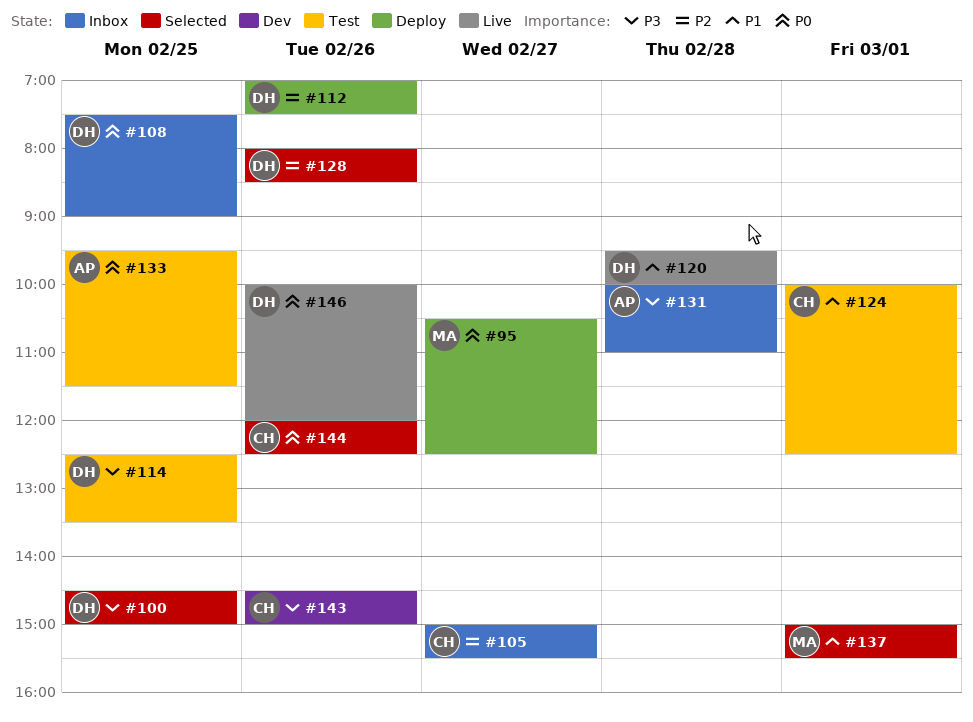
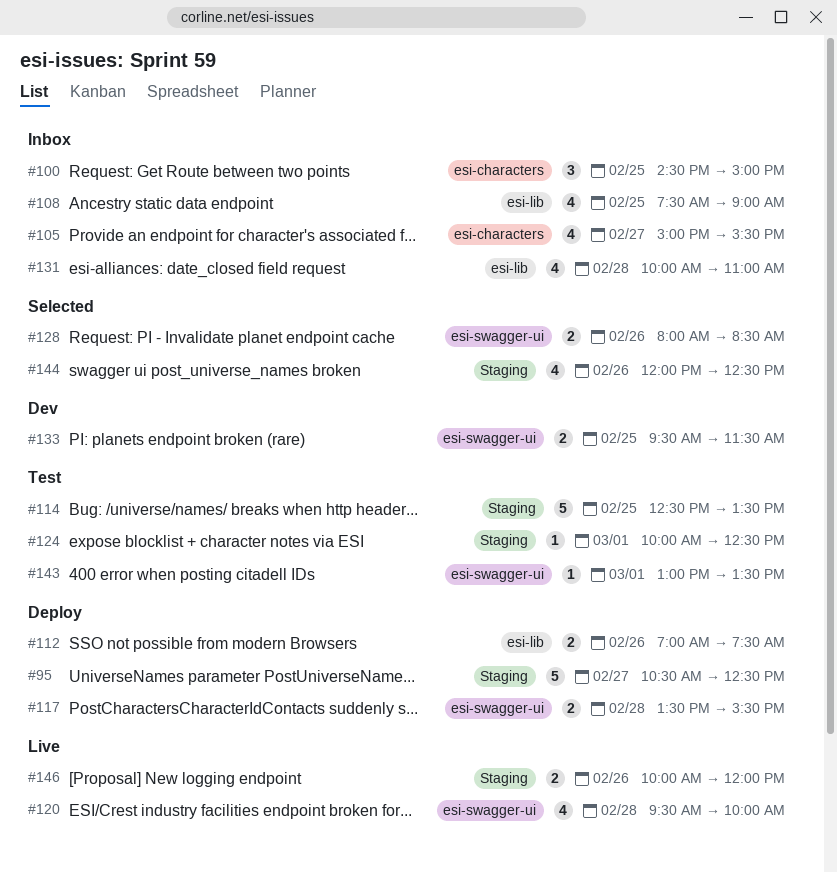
#100, status: Selected -> Inbox
#117: none -> present
#133, status: Test -> Dev
#137: present -> none
#143, status: Dev -> Test
#143, day: Feb 26 -> Mar 1
#143, begins: 14:30 -> 13:00
#143, ends: 15:00 -> 13:30

